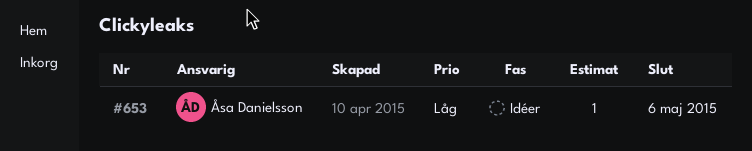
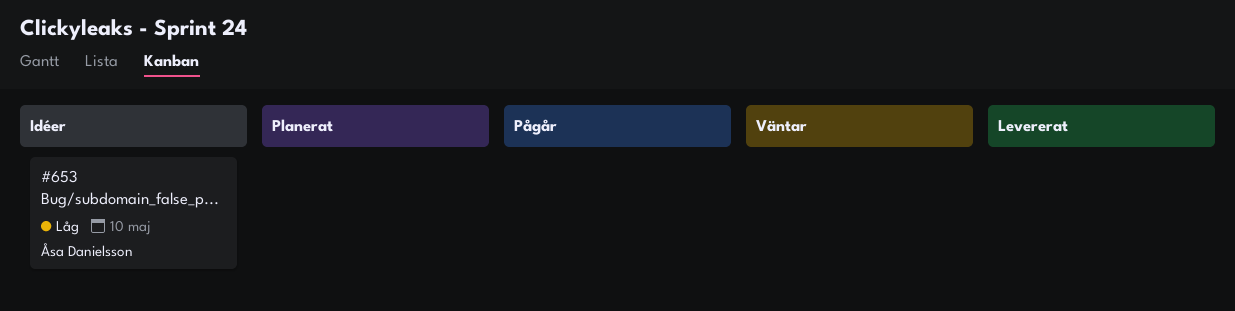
#653, due: May 6 -> May 10

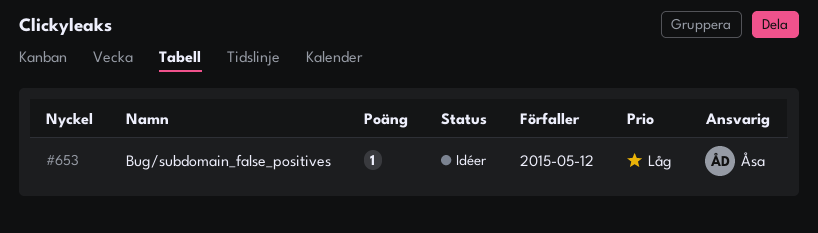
#653, due: May 10 -> May 12

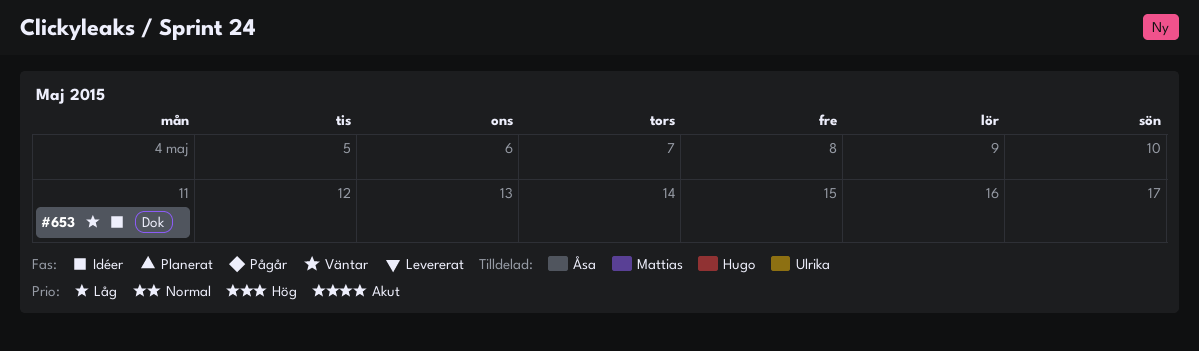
#653, due: May 12 -> May 11

